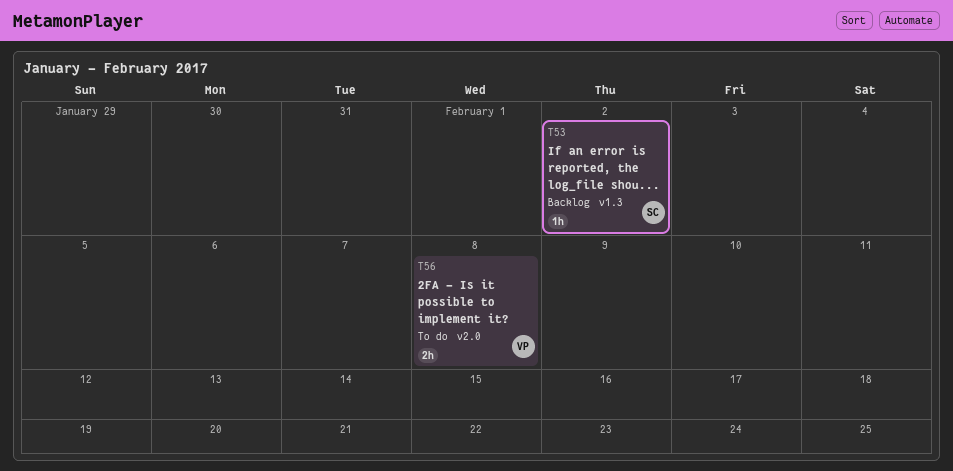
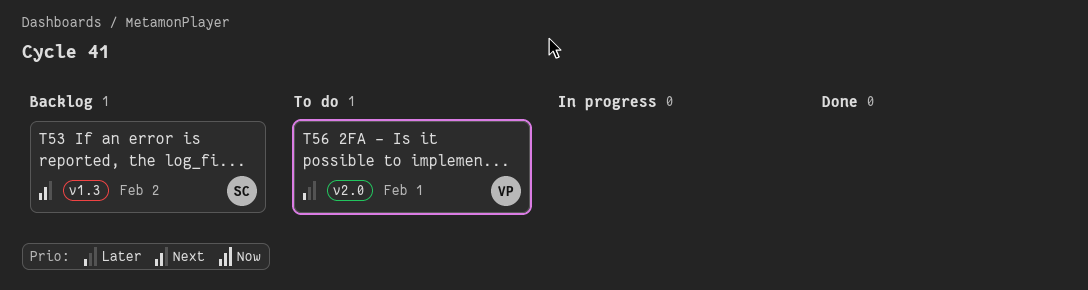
T56, due: Feb 8 -> Feb 1

